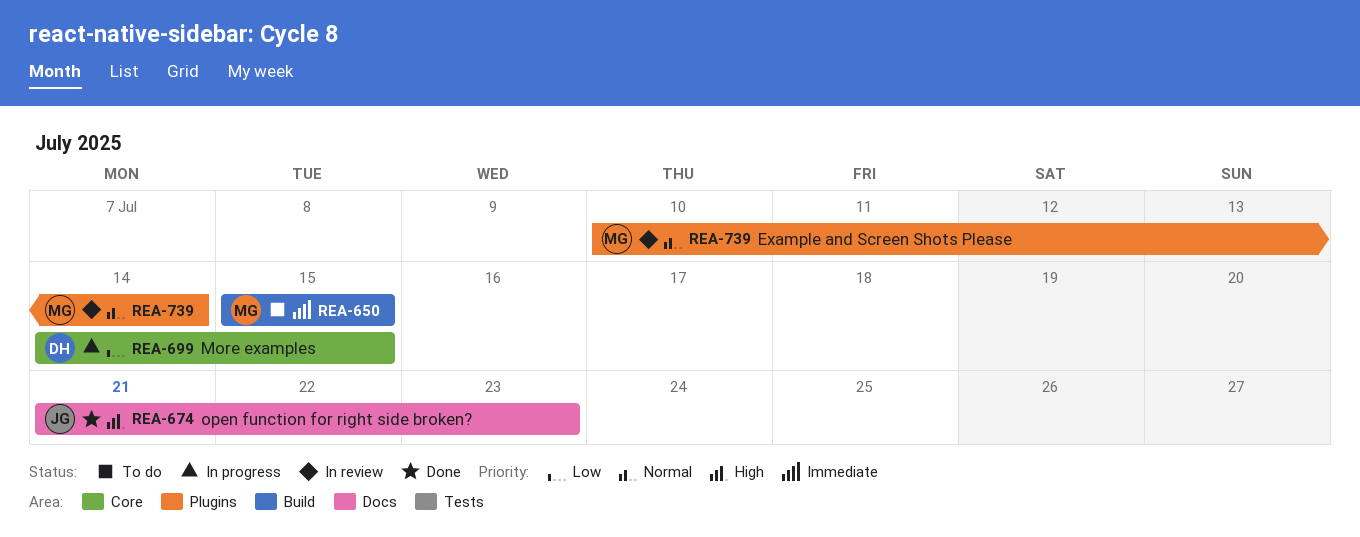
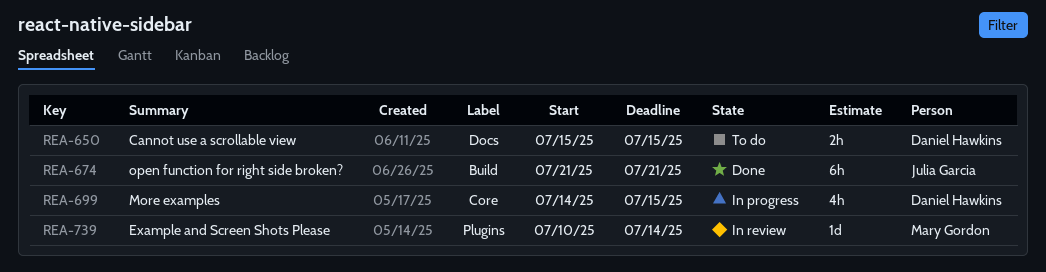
REA-650, owner: Mary Gordon -> Daniel Hawkins
REA-650, label: Build -> Docs
REA-674, label: Docs -> Build
REA-674, due: Jul 23 -> Jul 21

